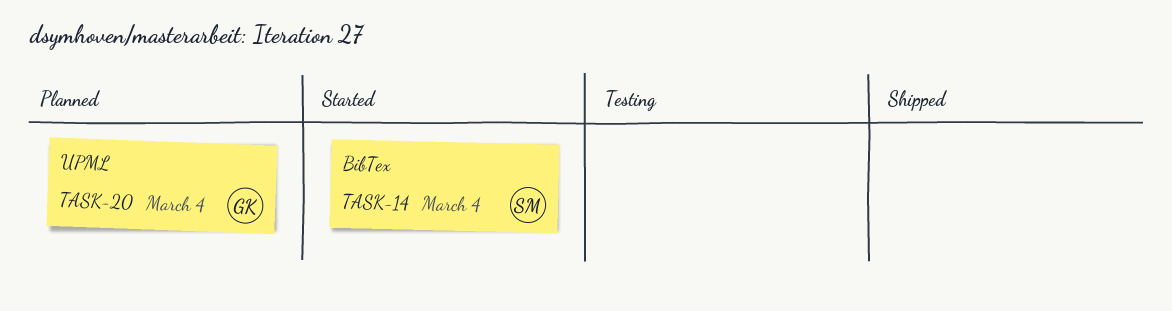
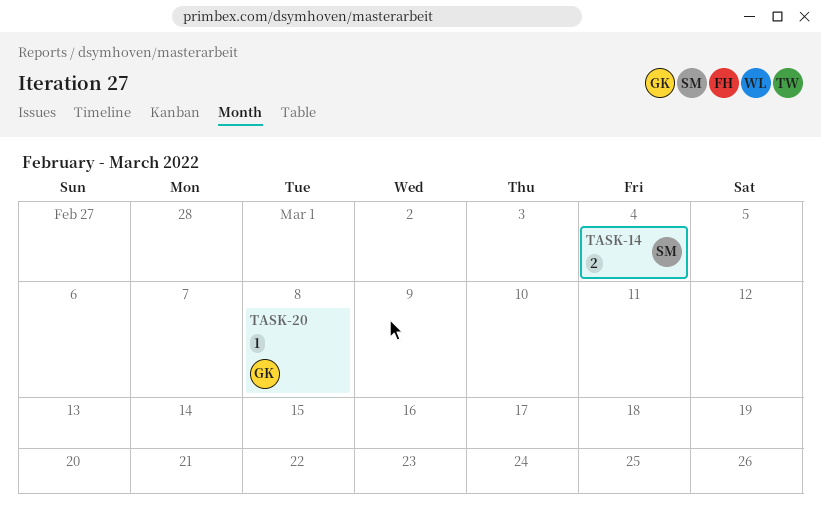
TASK-20, due: Mar 4 -> Mar 8

